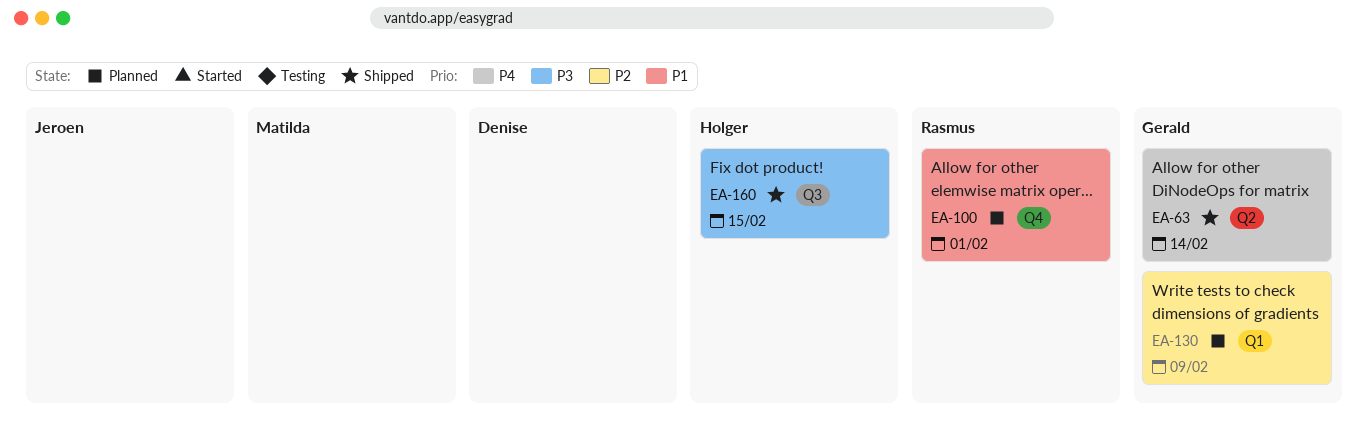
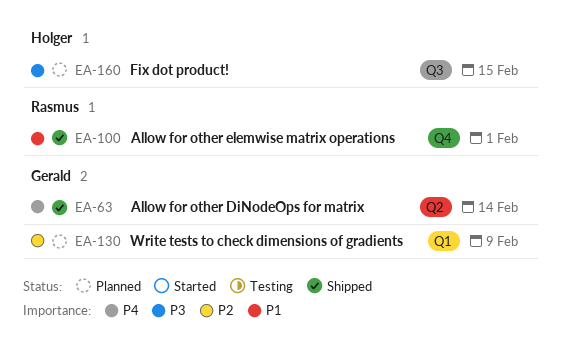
EA-100, status: Planned -> Shipped
EA-160, status: Shipped -> Planned

